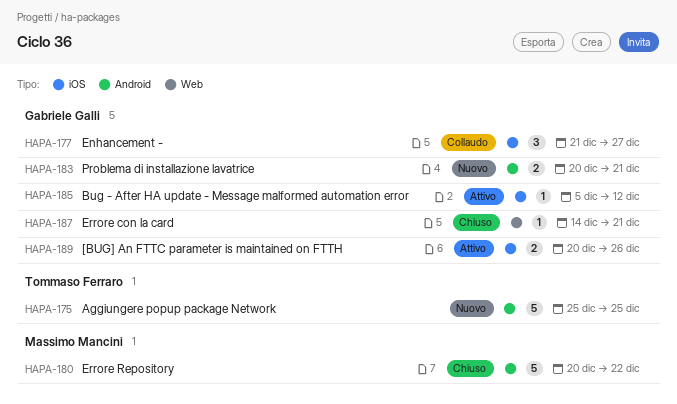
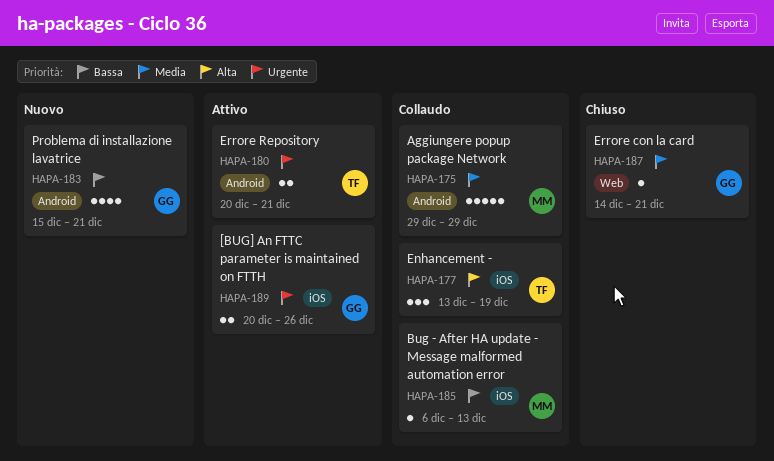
HAPA-175, status: Nuovo -> Collaudo
HAPA-175, owner: Tommaso Ferraro -> Massimo Mancini
HAPA-175, start: Dec 25 -> Dec 29
HAPA-175, due: Dec 25 -> Dec 29
HAPA-177, owner: Gabriele Galli -> Tommaso Ferraro
HAPA-177, start: Dec 21 -> Dec 13
HAPA-177, due: Dec 27 -> Dec 19
HAPA-180, status: Chiuso -> Attivo
HAPA-180, owner: Massimo Mancini -> Tommaso Ferraro
HAPA-180, estimate: 5 -> 2
HAPA-180, due: Dec 22 -> Dec 21
HAPA-183, estimate: 2 -> 4
HAPA-183, start: Dec 20 -> Dec 15
HAPA-185, status: Attivo -> Collaudo
HAPA-185, owner: Gabriele Galli -> Massimo Mancini
HAPA-185, start: Dec 5 -> Dec 6
HAPA-185, due: Dec 12 -> Dec 13

